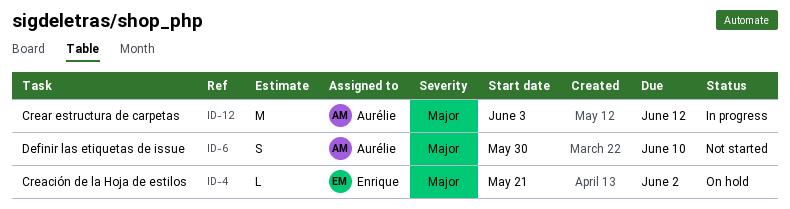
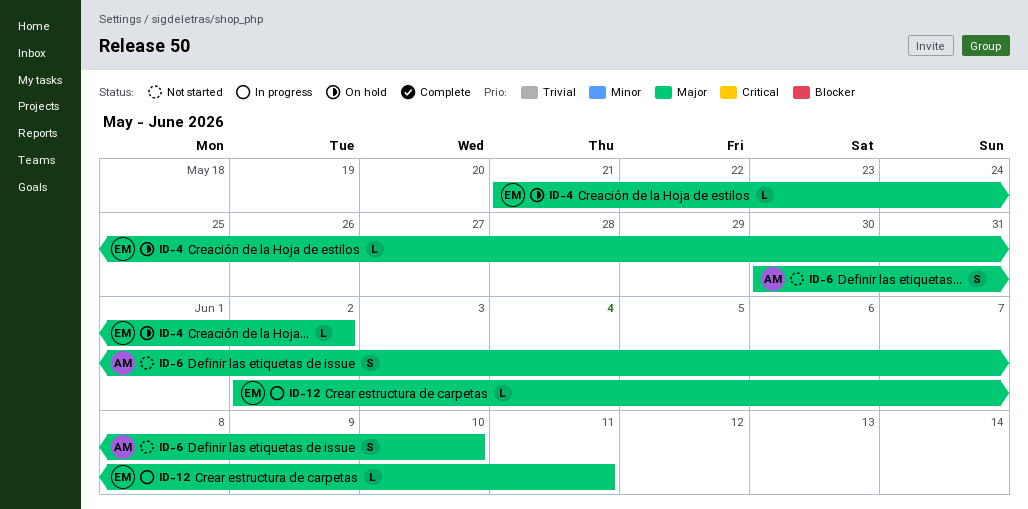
ID-12, owner: Aurélie -> Enrique
ID-12, estimate: M -> L
ID-12, start: Jun 3 -> Jun 2
ID-12, due: Jun 12 -> Jun 11

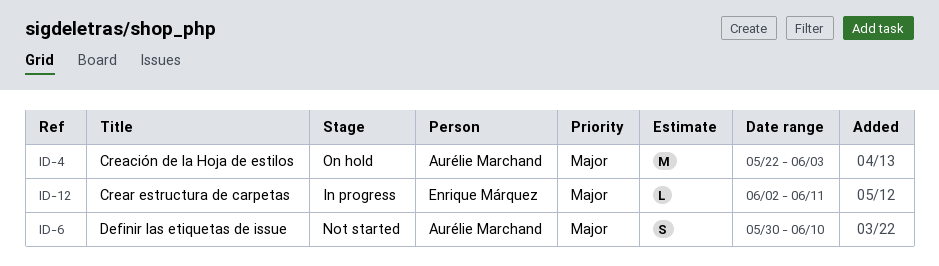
ID-4, owner: Enrique Márquez -> Aurélie Marchand
ID-4, estimate: L -> M
ID-4, start: May 21 -> May 22
ID-4, due: Jun 2 -> Jun 3

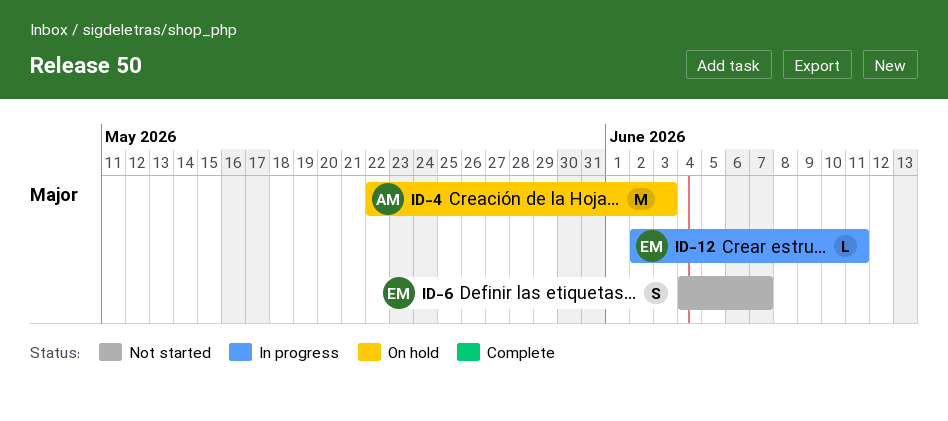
ID-6, owner: Aurélie Marchand -> Enrique Márquez
ID-6, start: May 30 -> Jun 4
ID-6, due: Jun 10 -> Jun 7

